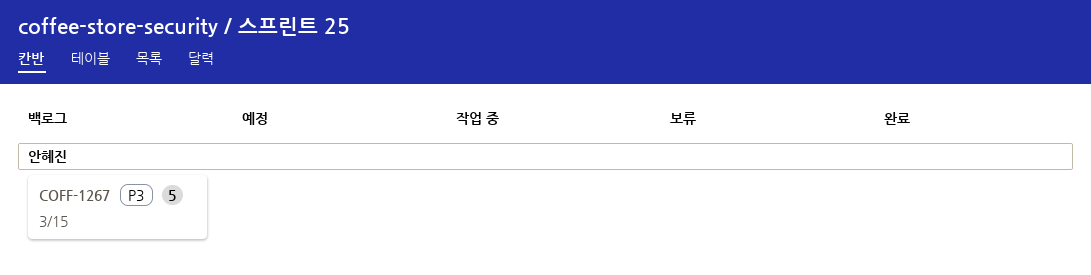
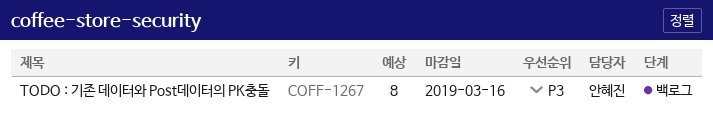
COFF-1267, estimate: 5 -> 8
COFF-1267, due: Mar 15 -> Mar 16

